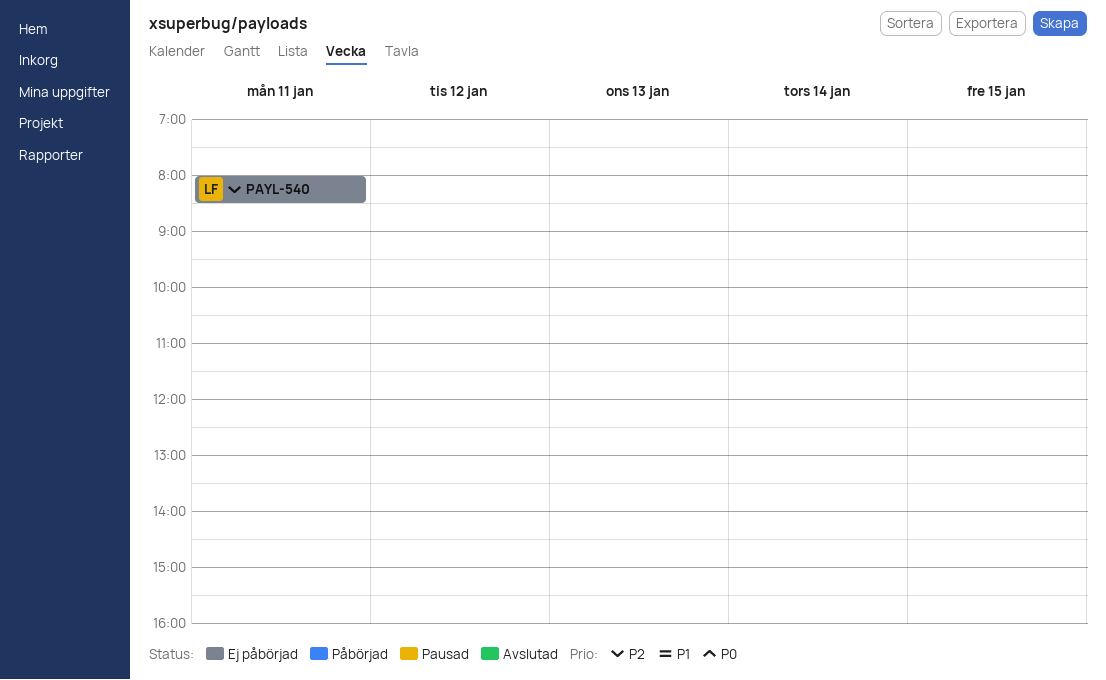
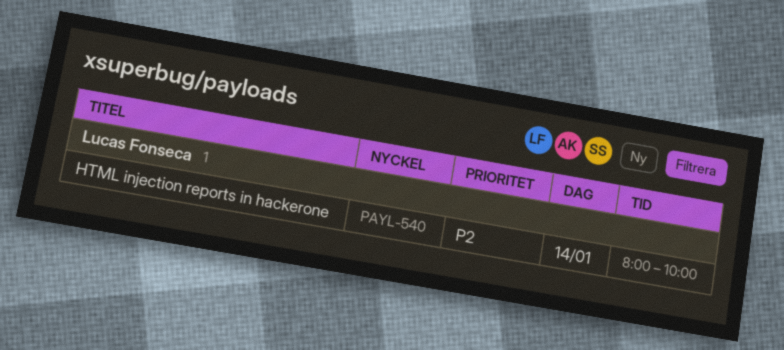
PAYL-540, day: Jan 11 -> Jan 14
PAYL-540, ends: 08:30 -> 10:00

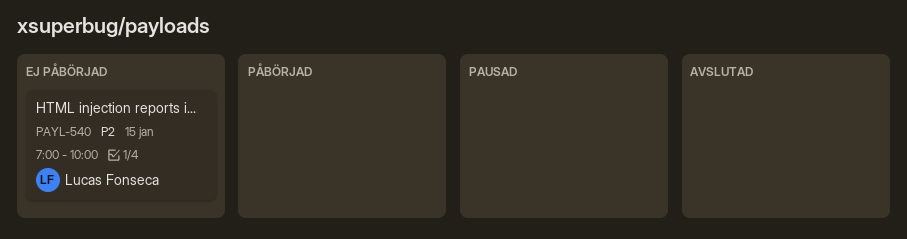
PAYL-540, day: Jan 14 -> Jan 15
PAYL-540, begins: 08:00 -> 07:00

